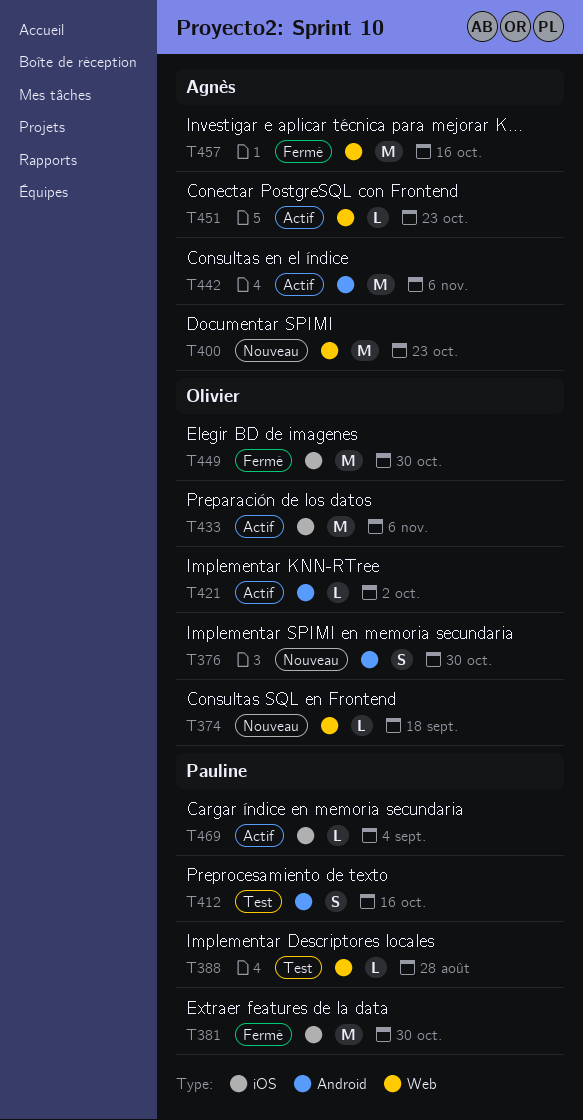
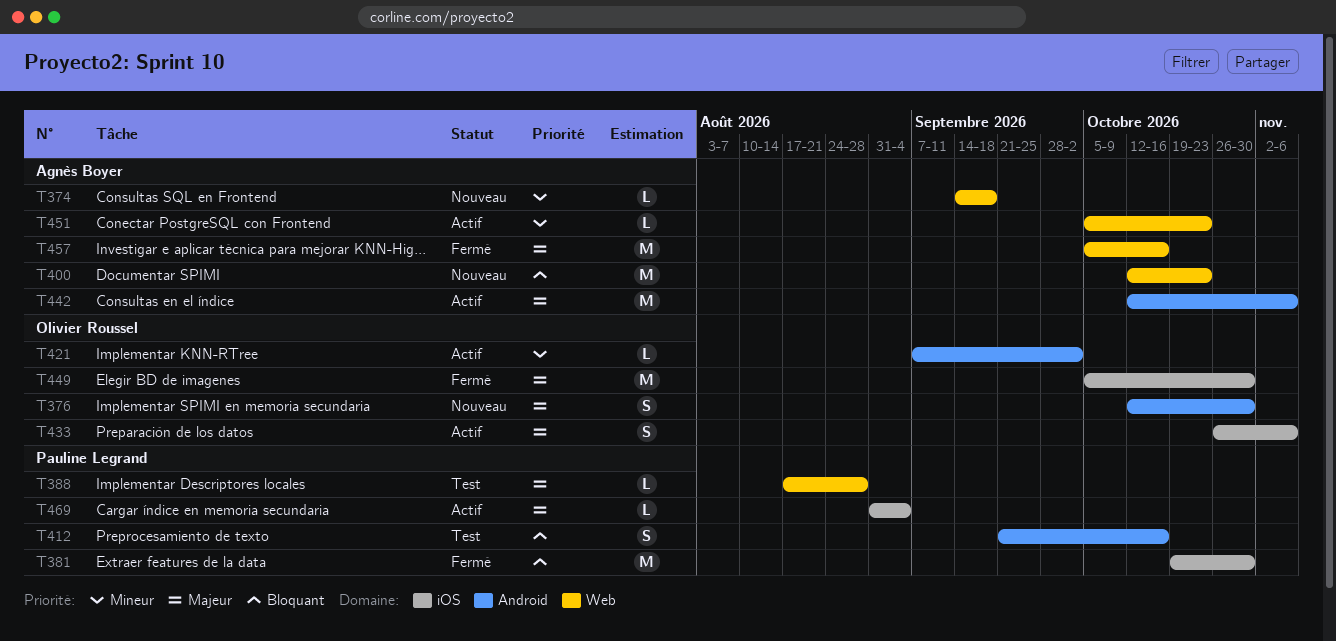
T374, owner: Olivier Roussel -> Agnès Boyer
T433, estimate: M -> S

